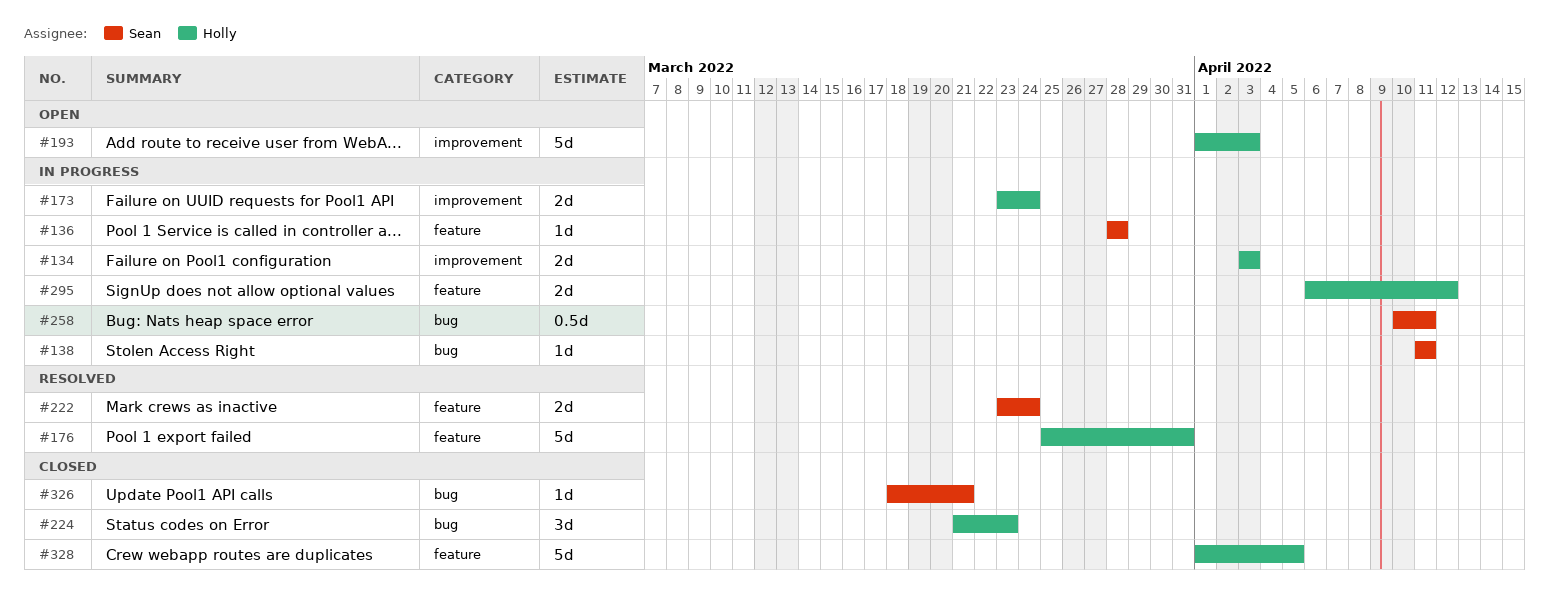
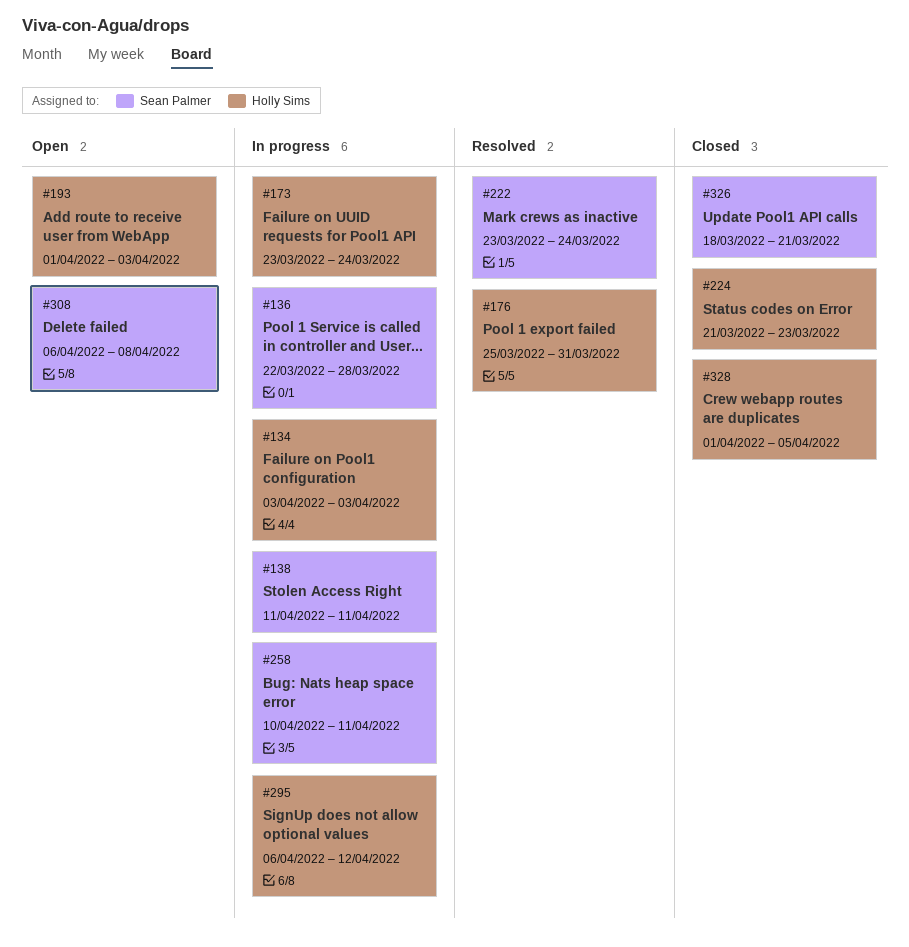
#136, start: Mar 28 -> Mar 22
#308: none -> present

